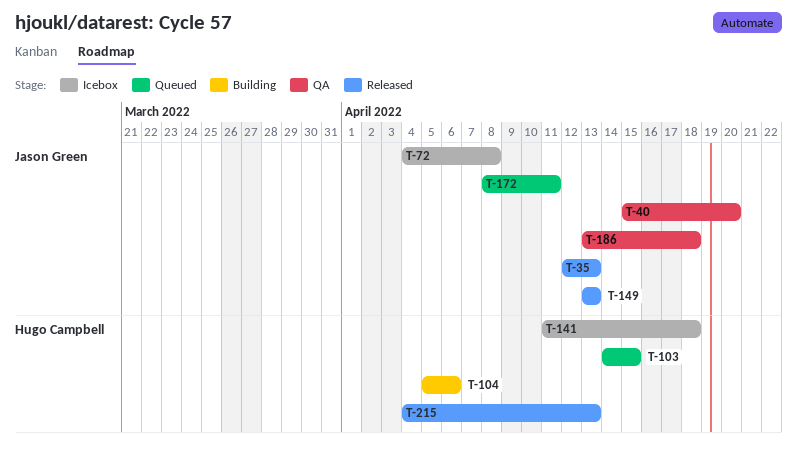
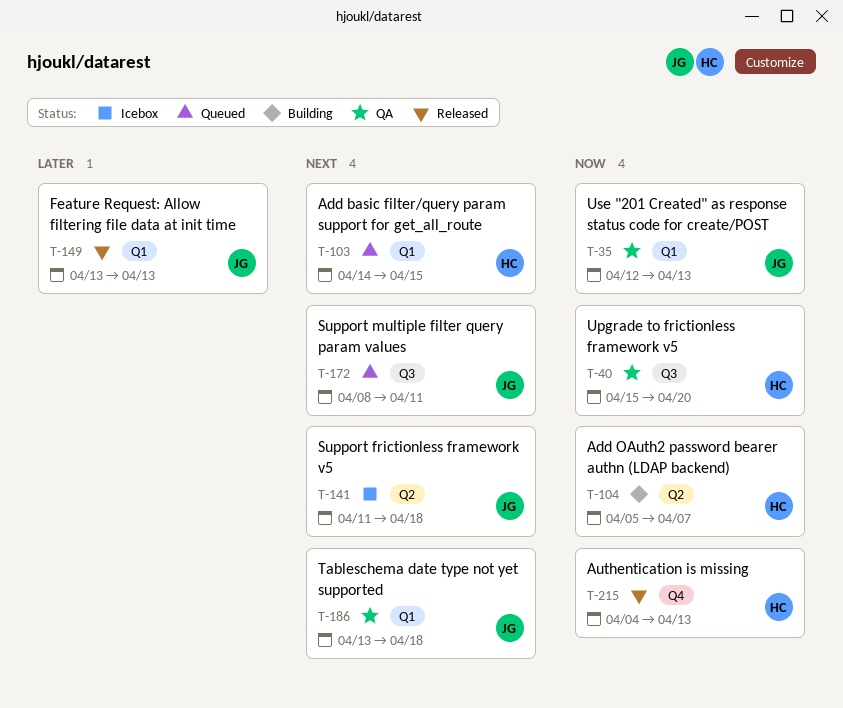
T-35, status: Released -> QA
T-40, owner: Jason Green -> Hugo Campbell
T-72: present -> none
T-104, due: Apr 6 -> Apr 7
T-141, owner: Hugo Campbell -> Jason Green

